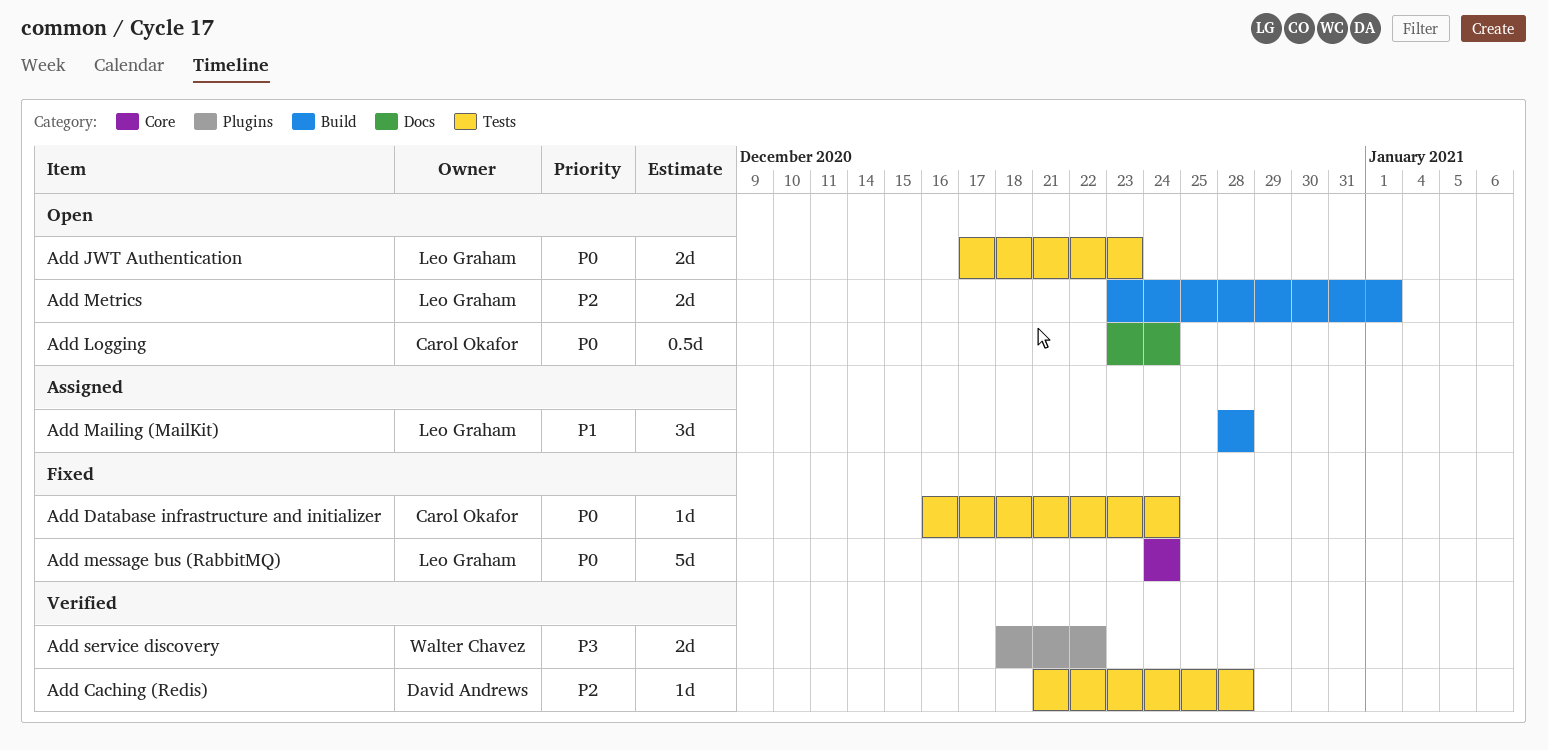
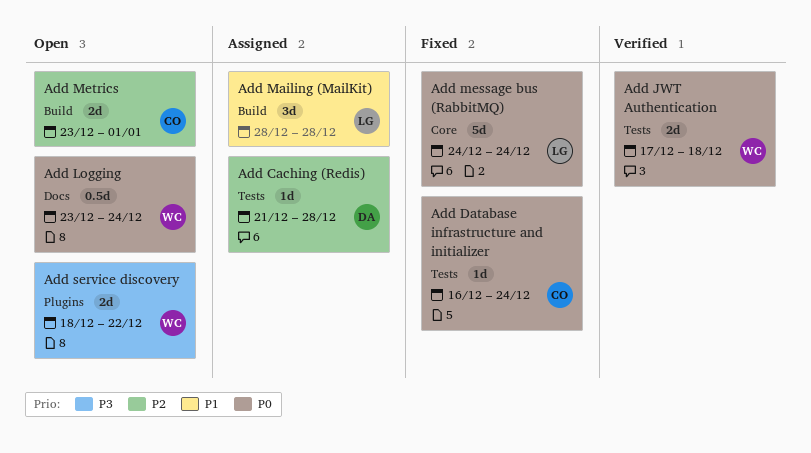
Add Caching (Redis), status: Verified -> Assigned
Add JWT Authentication, status: Open -> Verified
Add JWT Authentication, owner: Leo Graham -> Walter Chavez
Add JWT Authentication, due: Dec 23 -> Dec 18
Add Logging, owner: Carol Okafor -> Walter Chavez
Add Metrics, owner: Leo Graham -> Carol Okafor
Add service discovery, status: Verified -> Open

